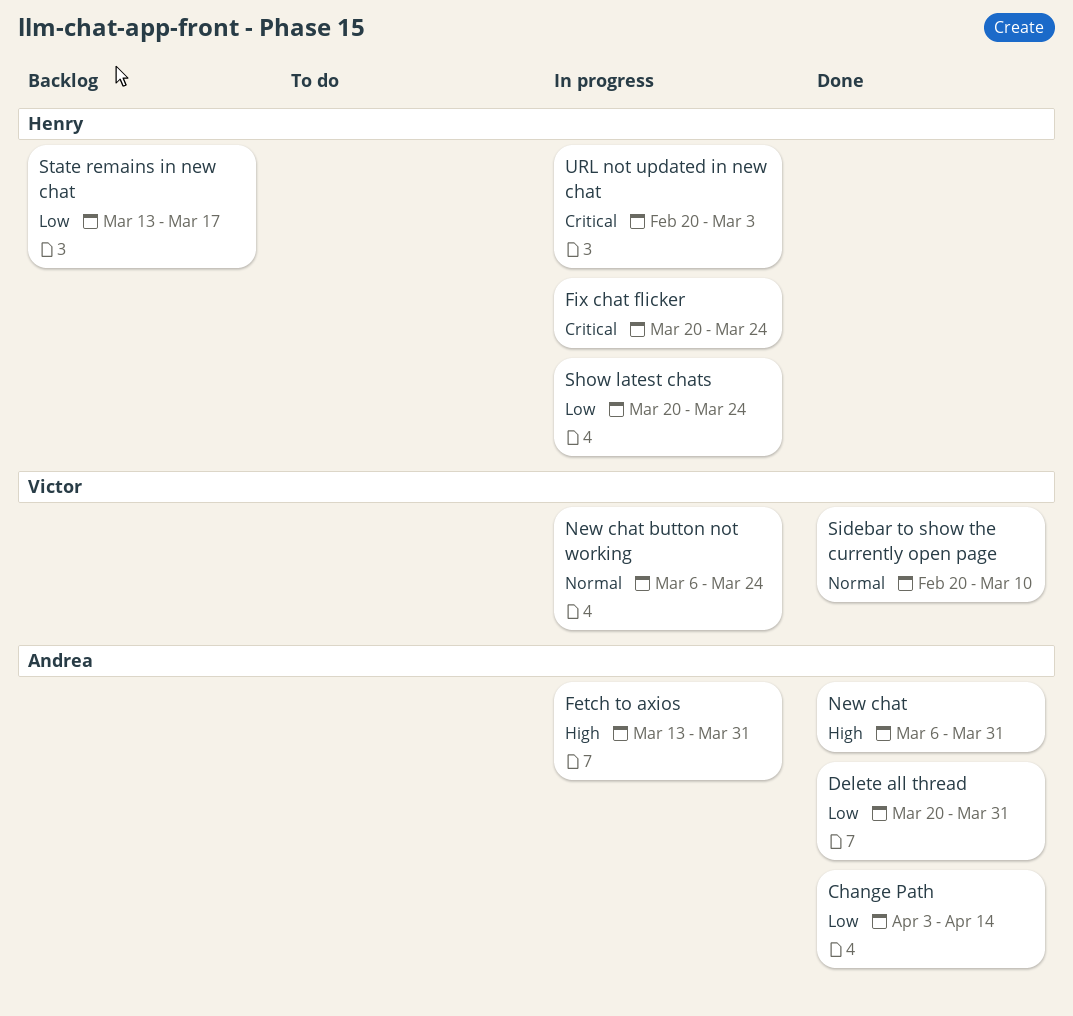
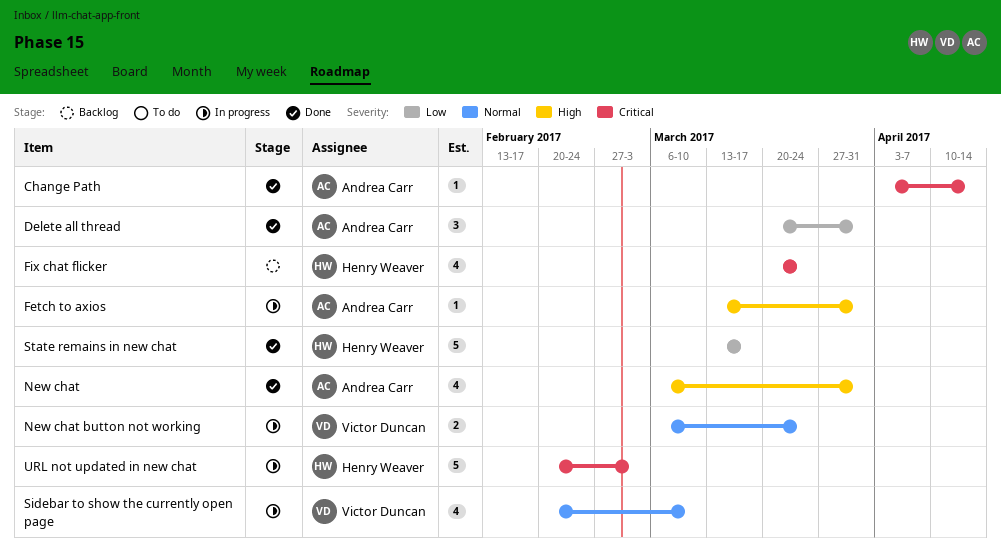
Change Path, priority: Low -> Critical
Fix chat flicker, status: In progress -> Backlog
Show latest chats: present -> none
Sidebar to show the currently open page, status: Done -> In progress
State remains in new chat, status: Backlog -> Done

